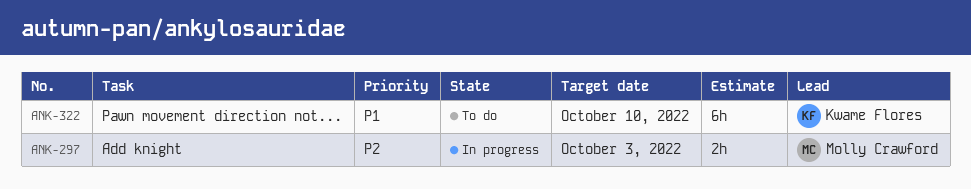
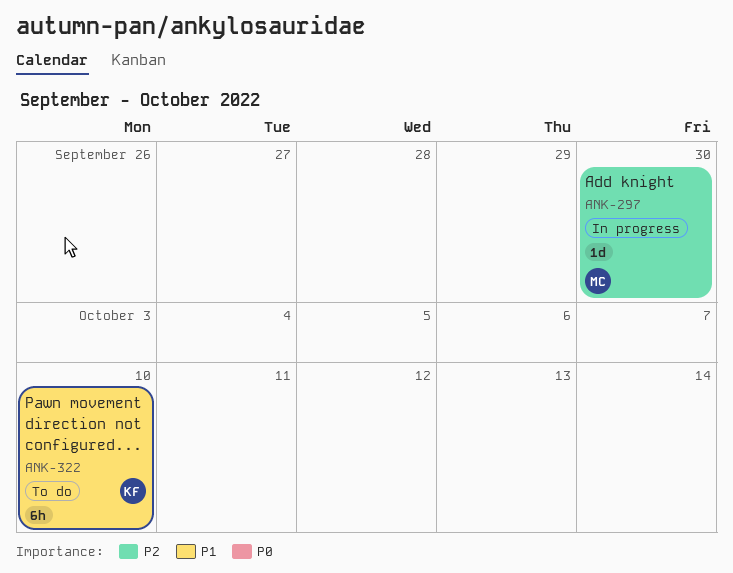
ANK-297, estimate: 2h -> 1d
ANK-297, due: Oct 3 -> Sep 30

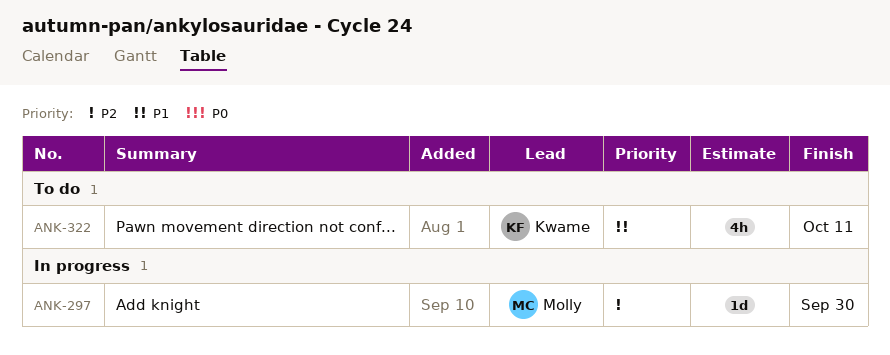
ANK-322, estimate: 6h -> 4h
ANK-322, due: Oct 10 -> Oct 11

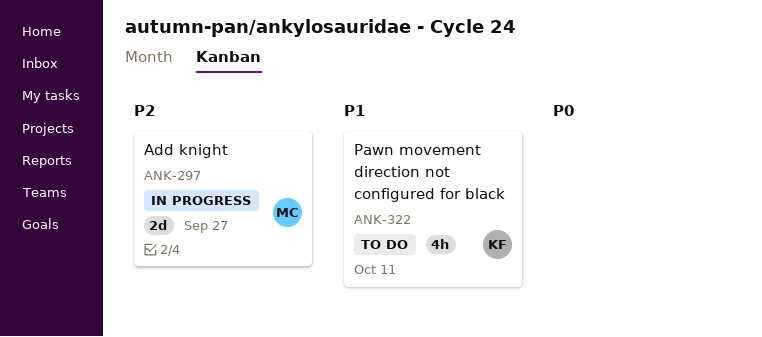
ANK-297, estimate: 1d -> 2d
ANK-297, due: Sep 30 -> Sep 27

